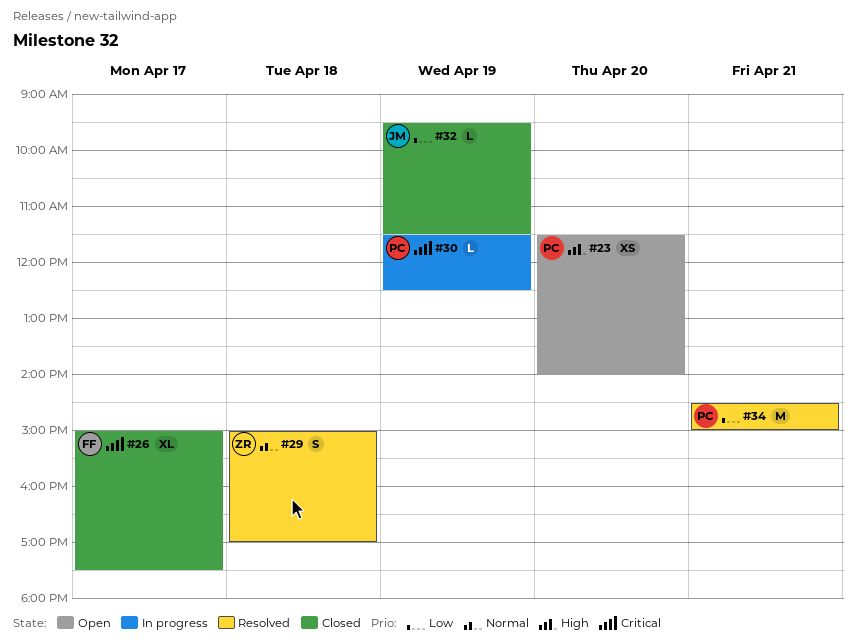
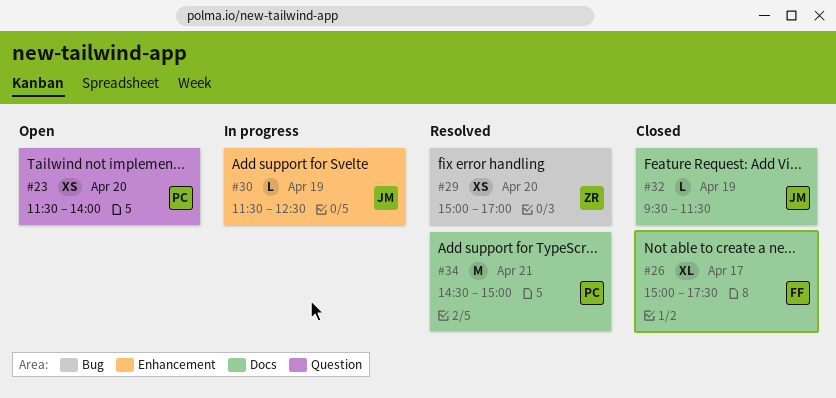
#29, estimate: S -> XS
#29, day: Apr 18 -> Apr 20
#30, owner: PC -> JM

